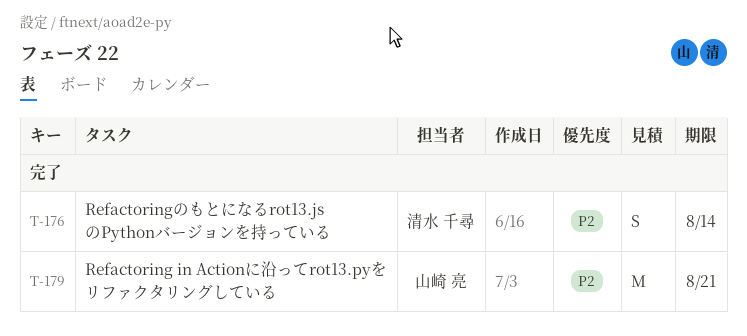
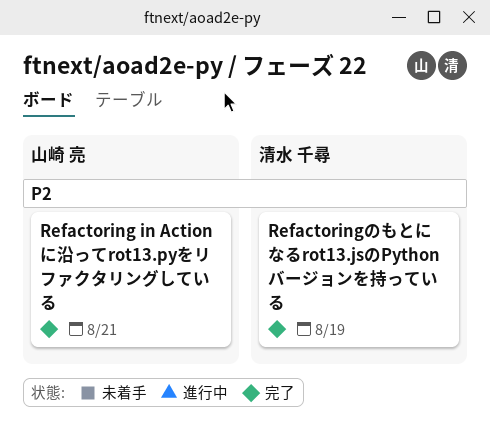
Refactoringのもとになるrot13.jsのPythonバージョンを持っている, due: Aug 14 -> Aug 19

